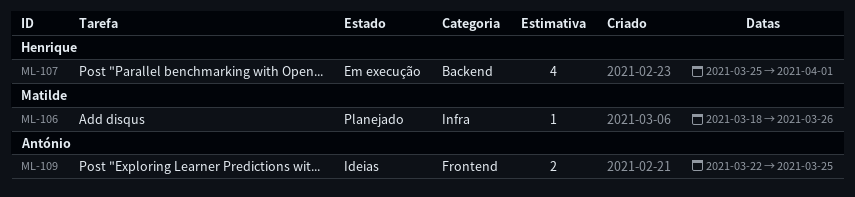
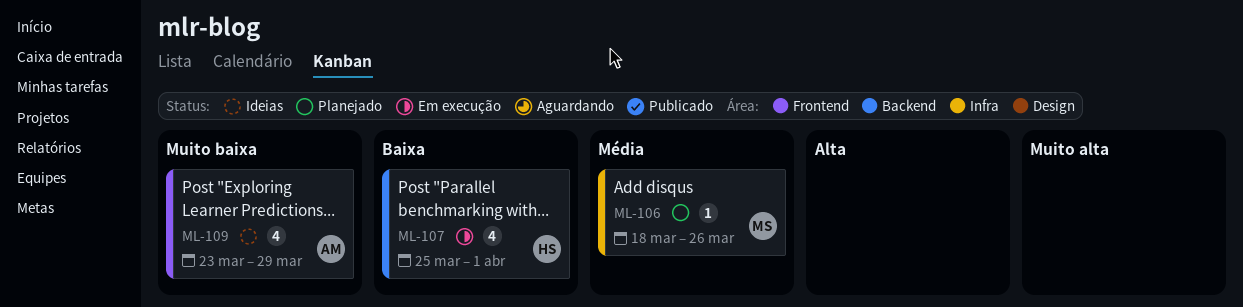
ML-109, estimate: 2 -> 4
ML-109, start: Mar 22 -> Mar 23
ML-109, due: Mar 25 -> Mar 29

